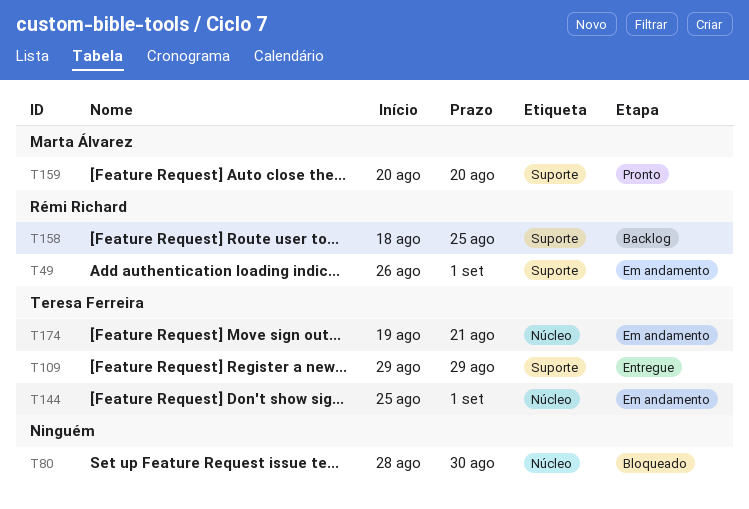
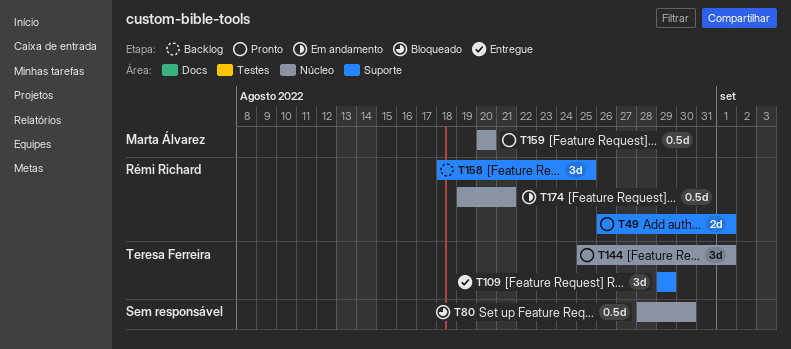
T49, status: Em andamento -> Pronto
T144, status: Em andamento -> Pronto
T159, label: Suporte -> Núcleo
T174, owner: Teresa Ferreira -> Rémi Richard

